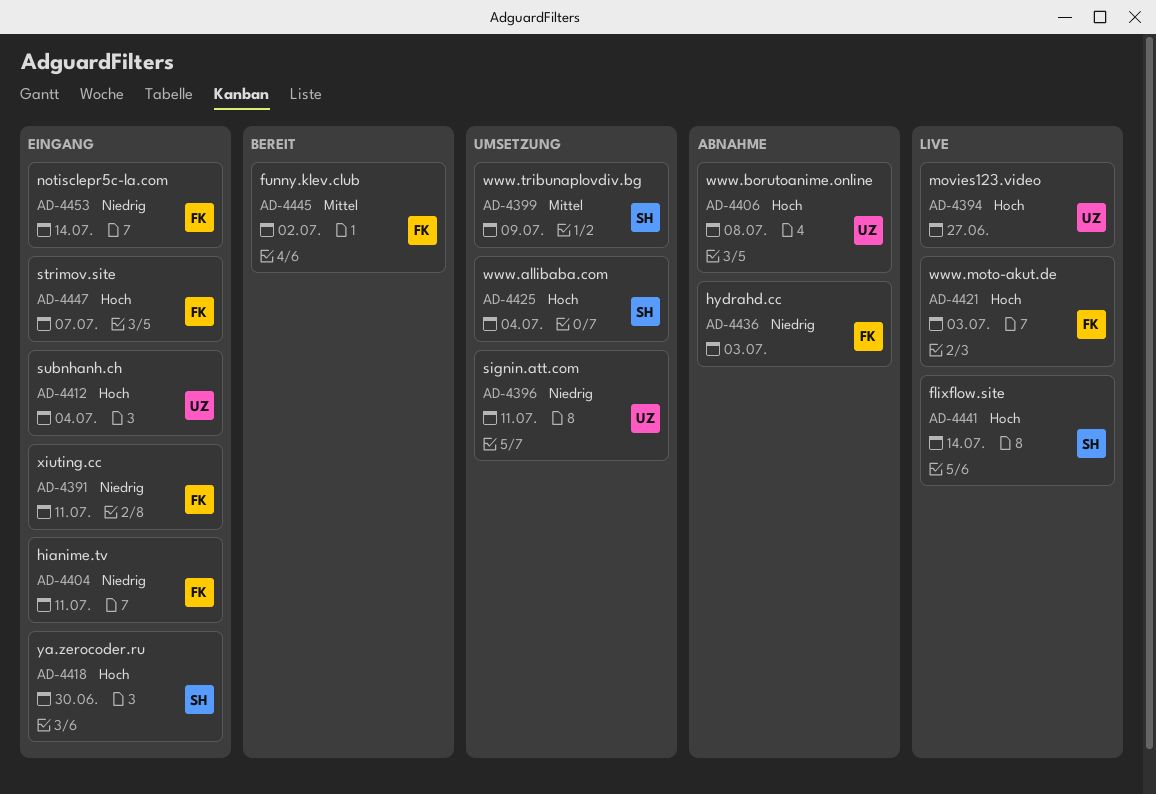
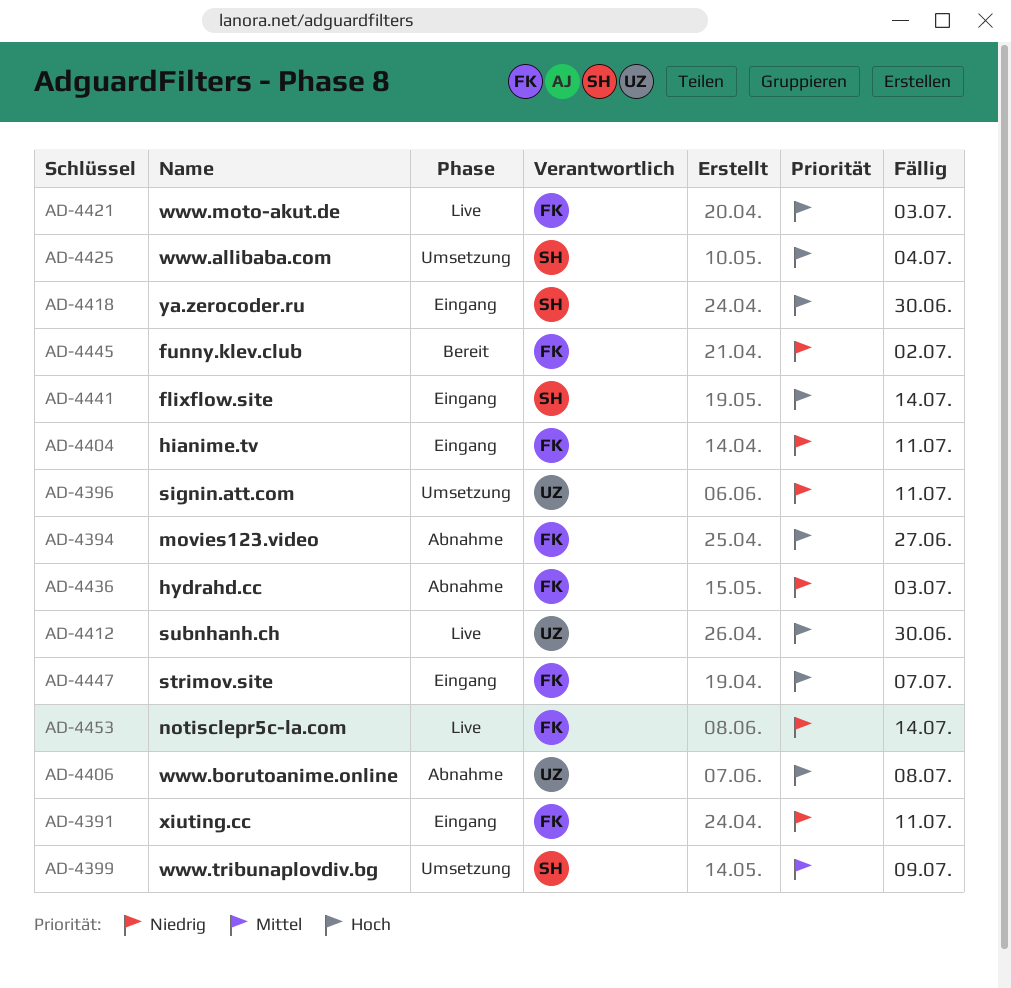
AD-4394, status: Live -> Abnahme
AD-4394, owner: UZ -> FK
AD-4412, status: Eingang -> Live
AD-4412, due: Jul 4 -> Jun 30
AD-4441, status: Live -> Eingang
AD-4445, priority: Mittel -> Niedrig
AD-4453, status: Eingang -> Live

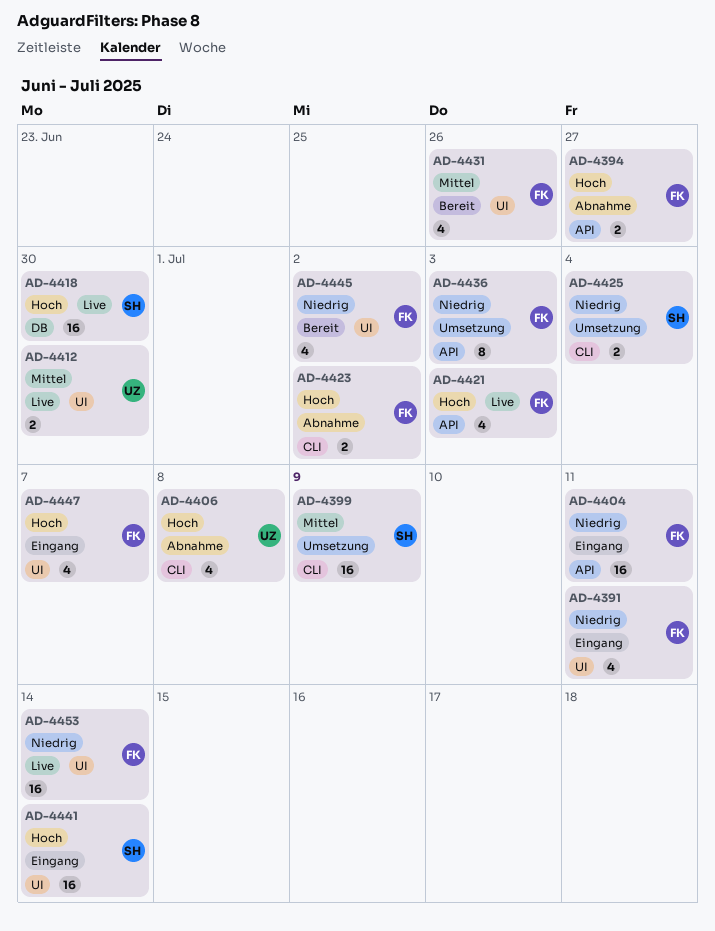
AD-4396: present -> none
AD-4412, priority: Hoch -> Mittel
AD-4418, status: Eingang -> Live
AD-4423: none -> present
AD-4425, priority: Hoch -> Niedrig
AD-4431: none -> present
AD-4436, status: Abnahme -> Umsetzung

